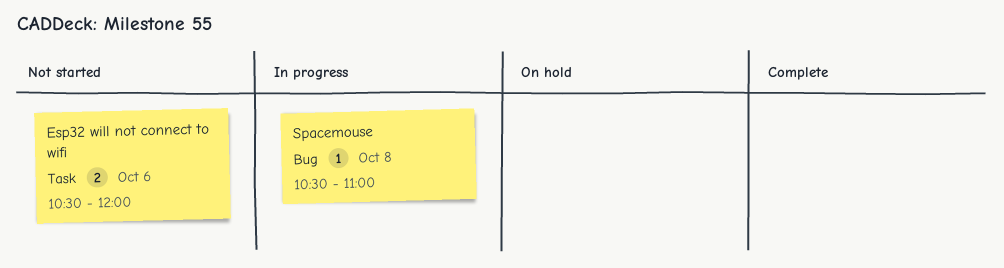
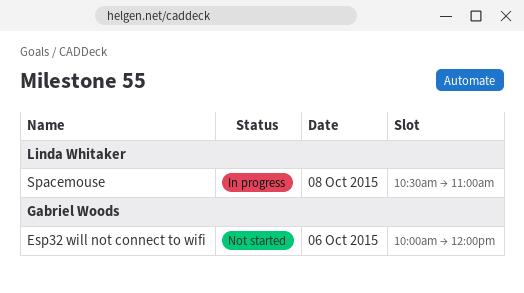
Esp32 will not connect to wifi, begins: 10:30 -> 10:00

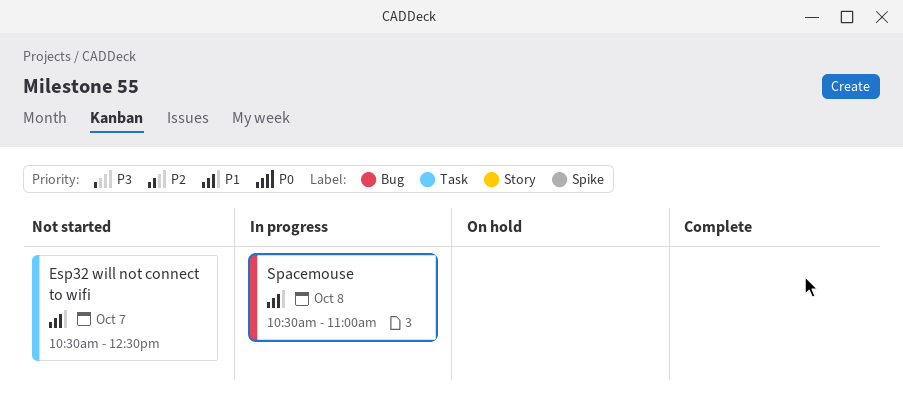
Esp32 will not connect to wifi, day: Oct 6 -> Oct 7
Esp32 will not connect to wifi, begins: 10:00 -> 10:30
Esp32 will not connect to wifi, ends: 12:00 -> 12:30

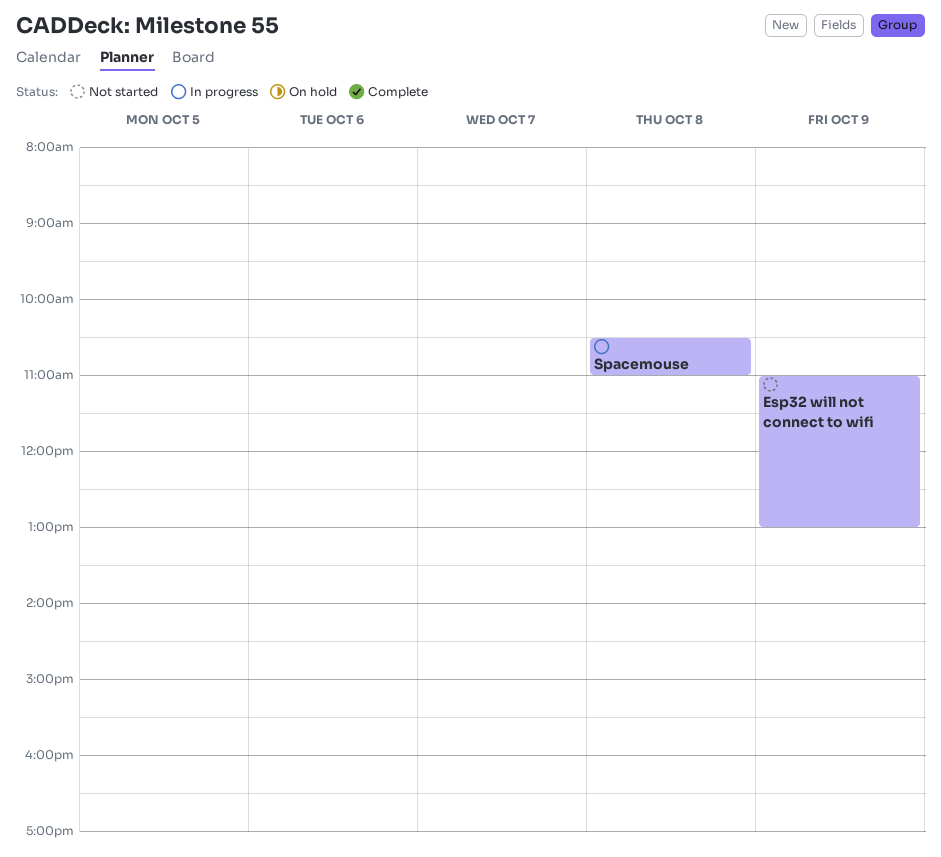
Esp32 will not connect to wifi, day: Oct 7 -> Oct 9
Esp32 will not connect to wifi, begins: 10:30 -> 11:00
Esp32 will not connect to wifi, ends: 12:30 -> 13:00

